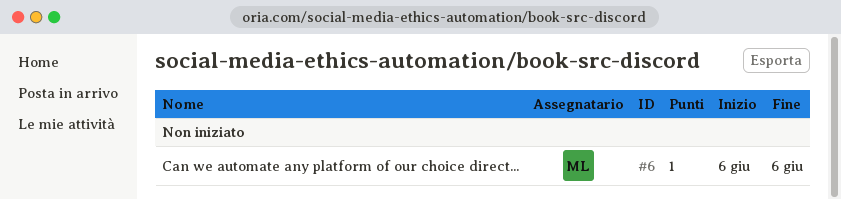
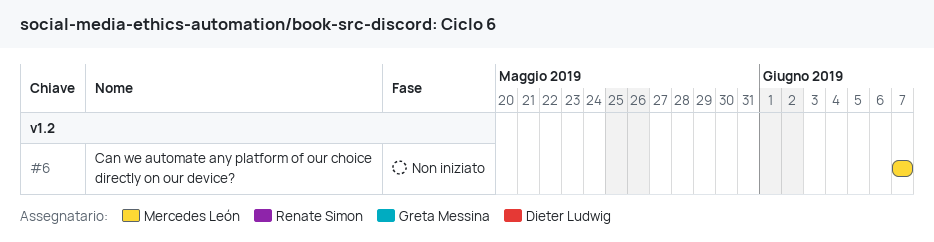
#6, start: Jun 6 -> Jun 7
#6, due: Jun 6 -> Jun 7

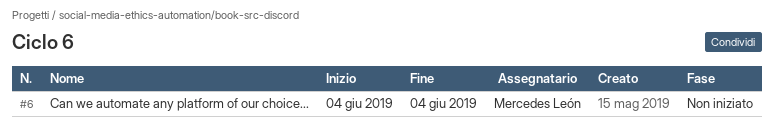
#6, start: Jun 7 -> Jun 4
#6, due: Jun 7 -> Jun 4

